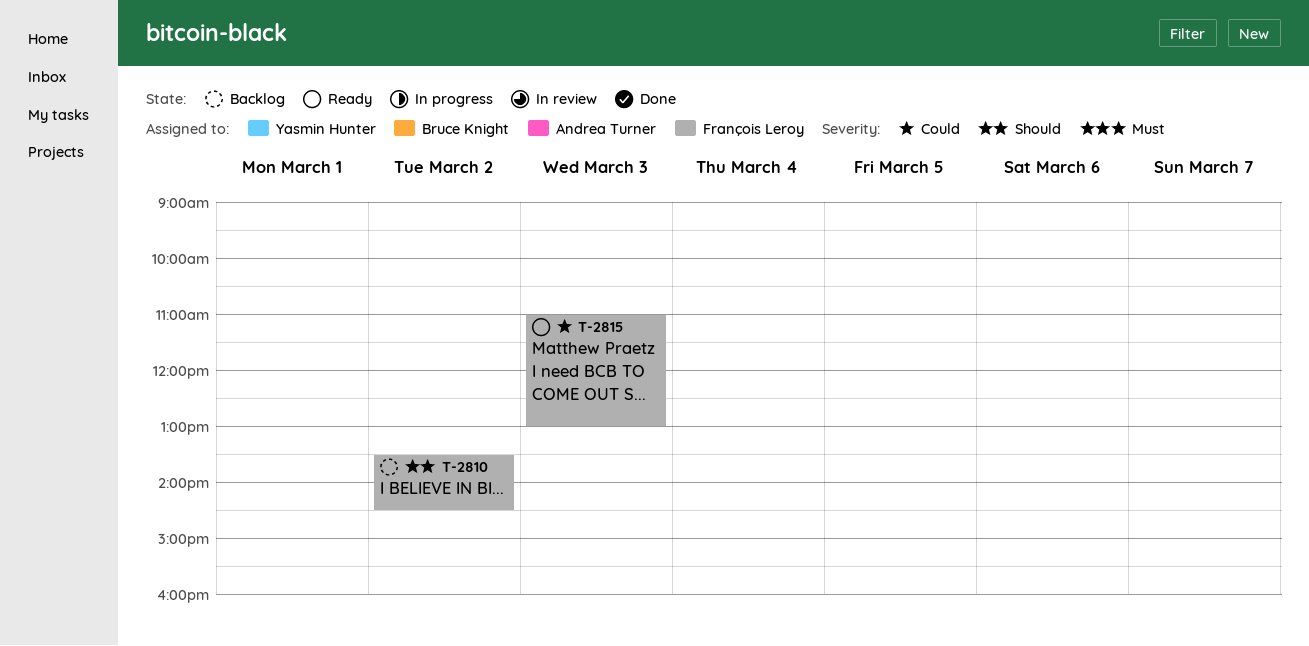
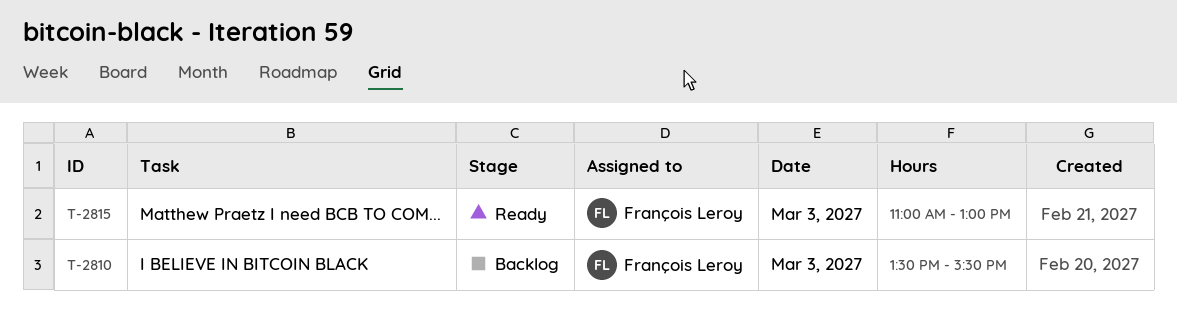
T-2810, day: Mar 2 -> Mar 3
T-2810, ends: 14:30 -> 15:30

